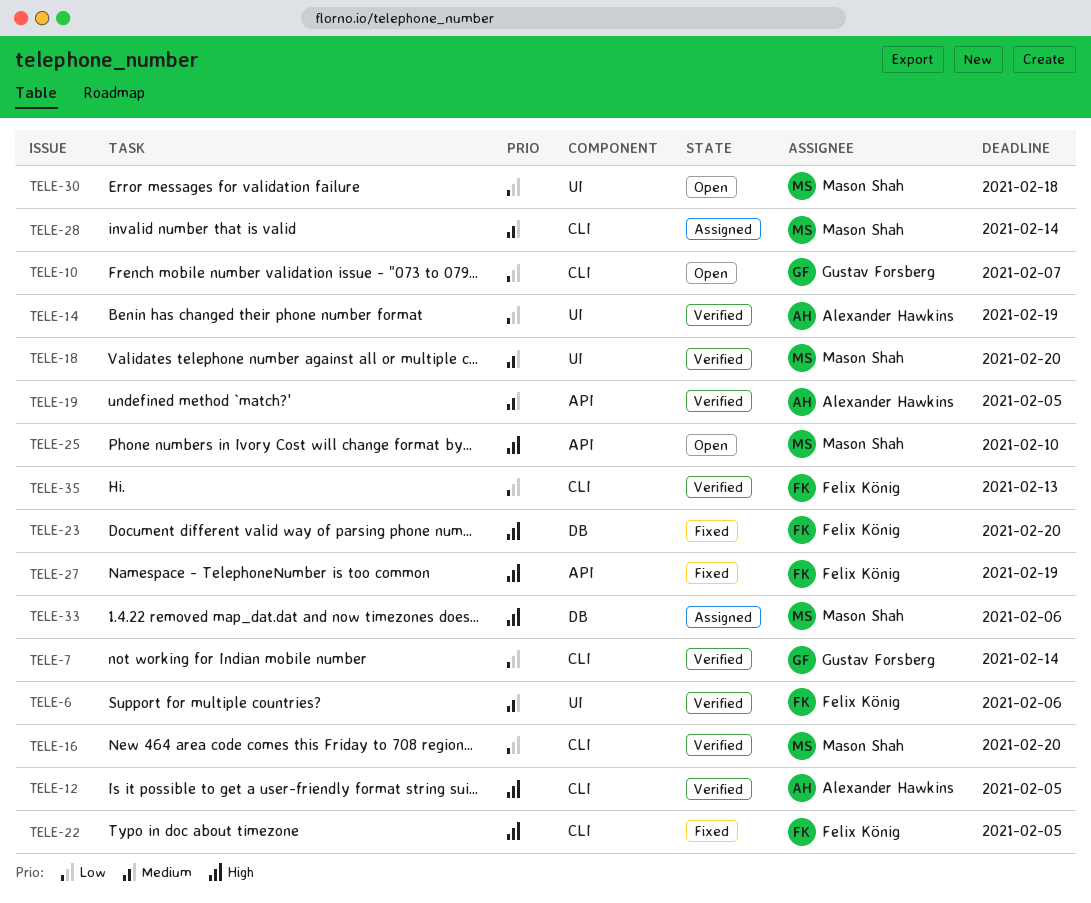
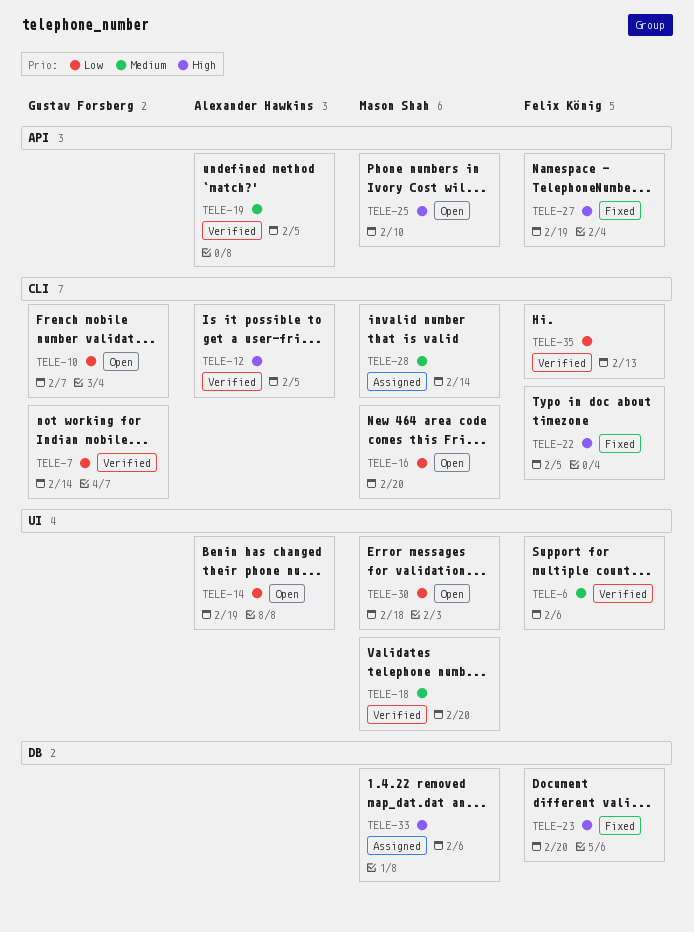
TELE-14, status: Verified -> Open
TELE-16, status: Verified -> Open

